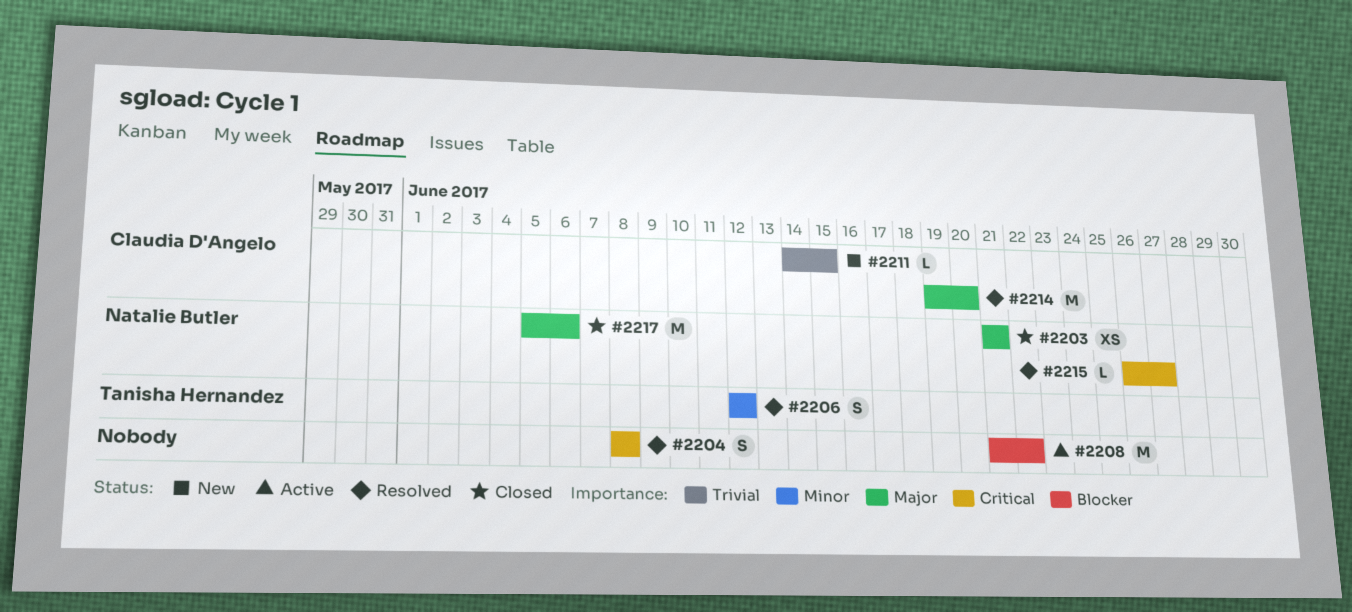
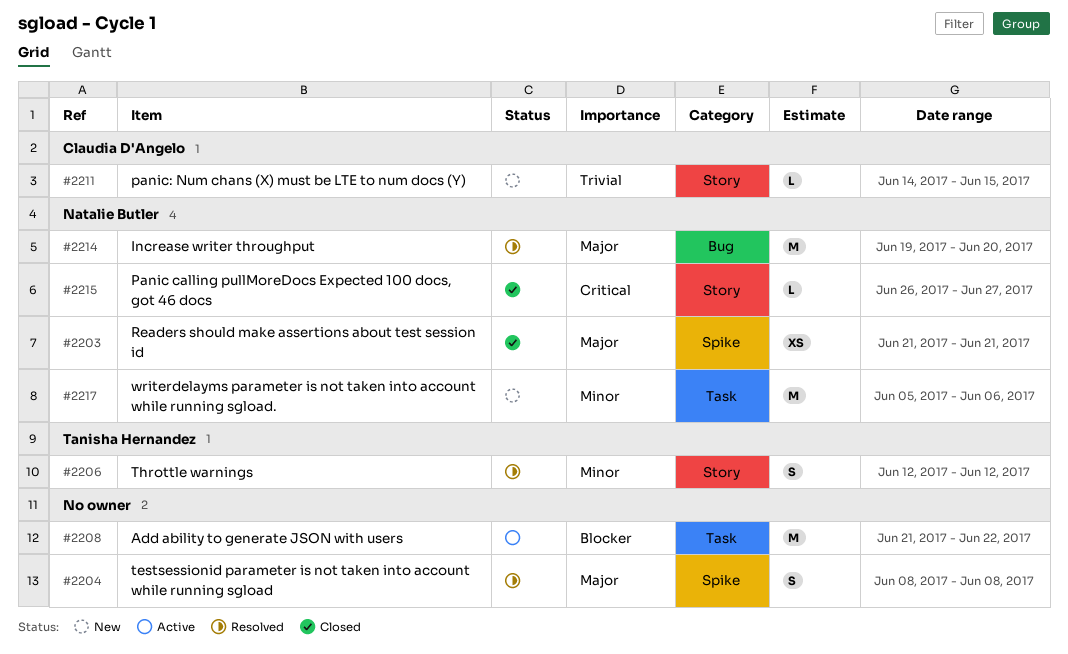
#2204, priority: Critical -> Major
#2214, owner: Claudia D'Angelo -> Natalie Butler
#2215, status: Resolved -> Closed
#2217, status: Closed -> New
#2217, priority: Major -> Minor

